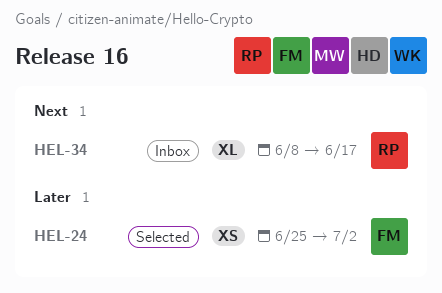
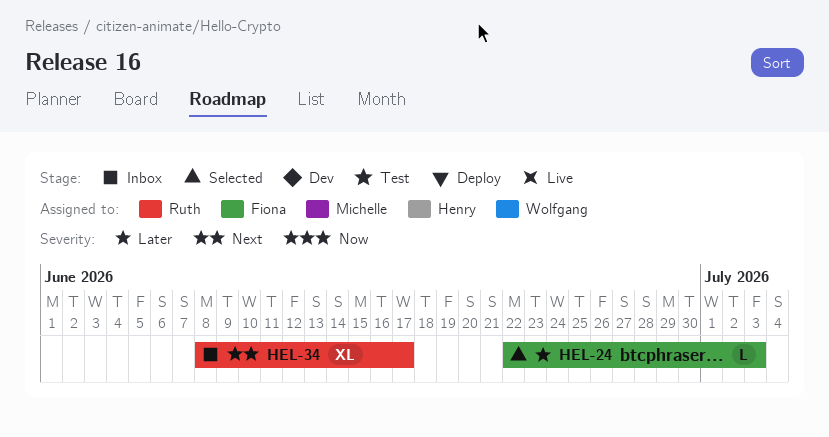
HEL-24, estimate: XS -> L
HEL-24, start: Jun 25 -> Jun 22
HEL-24, due: Jul 2 -> Jul 3

